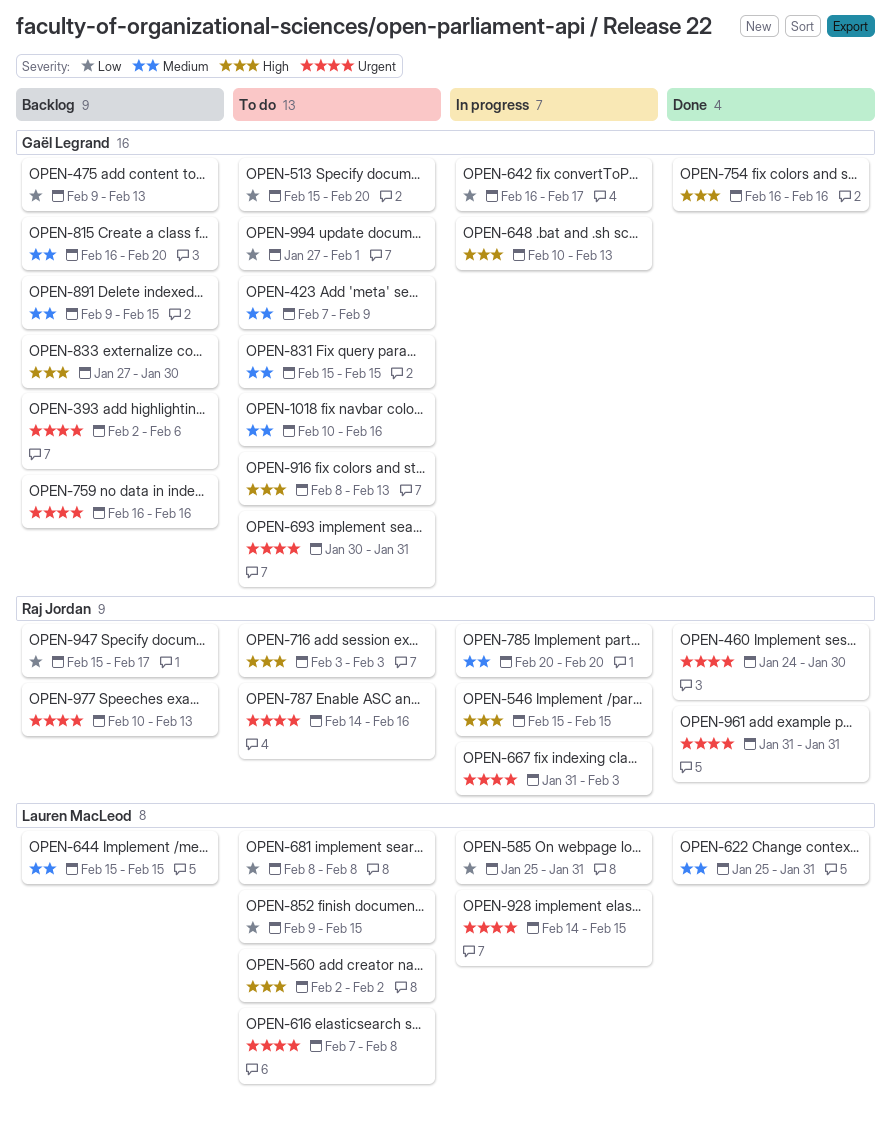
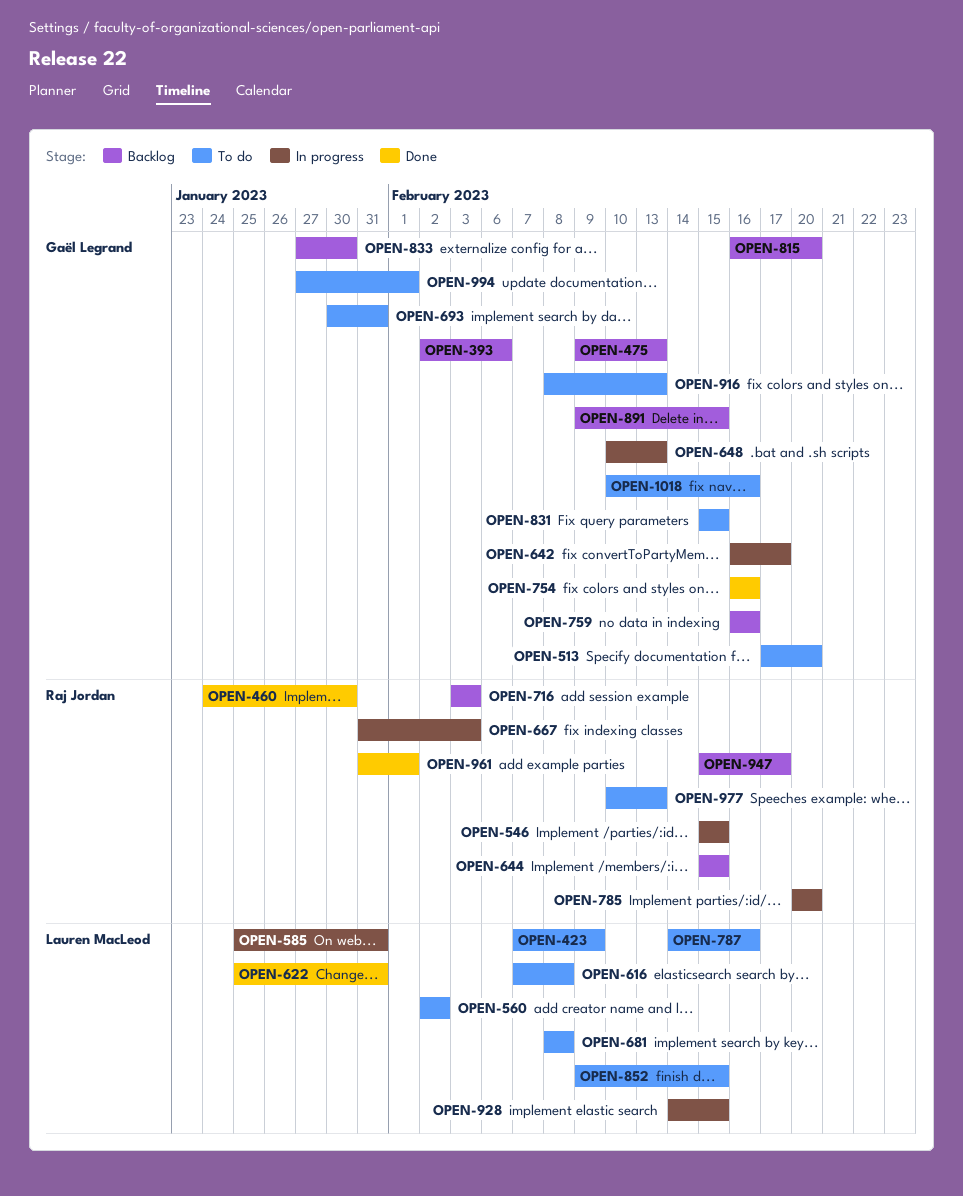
OPEN-423, owner: Gaël Legrand -> Lauren MacLeod
OPEN-513, start: Feb 15 -> Feb 17
OPEN-644, owner: Lauren MacLeod -> Raj Jordan
OPEN-716, status: To do -> Backlog
OPEN-787, owner: Raj Jordan -> Lauren MacLeod
OPEN-961, due: Jan 31 -> Feb 1
OPEN-977, status: Backlog -> To do

